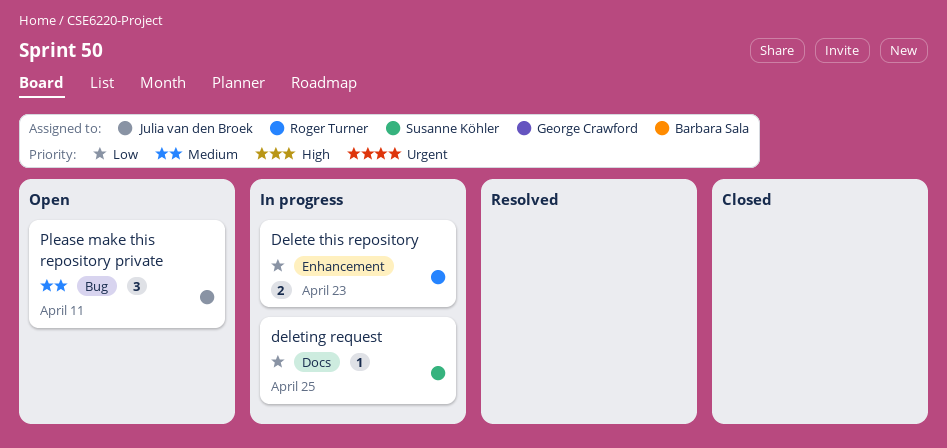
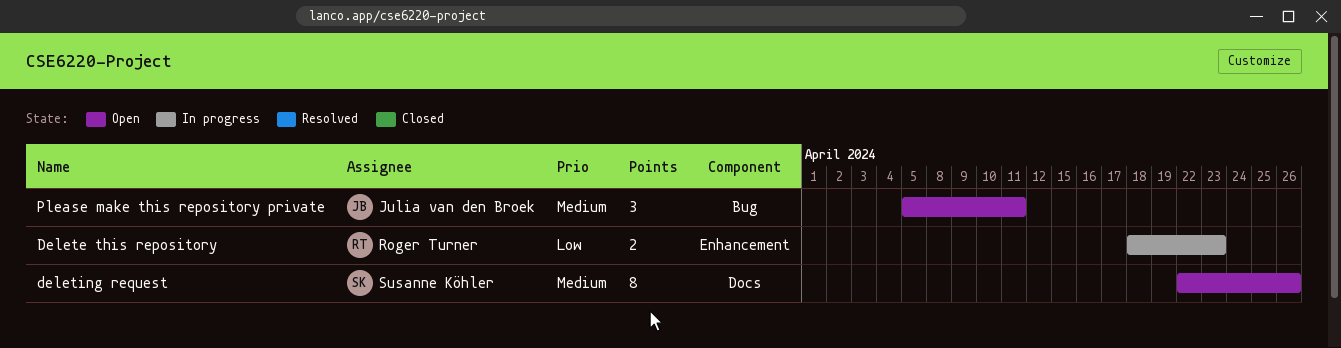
deleting request, status: In progress -> Open
deleting request, priority: Low -> Medium
deleting request, estimate: 1 -> 8
deleting request, due: Apr 25 -> Apr 26

